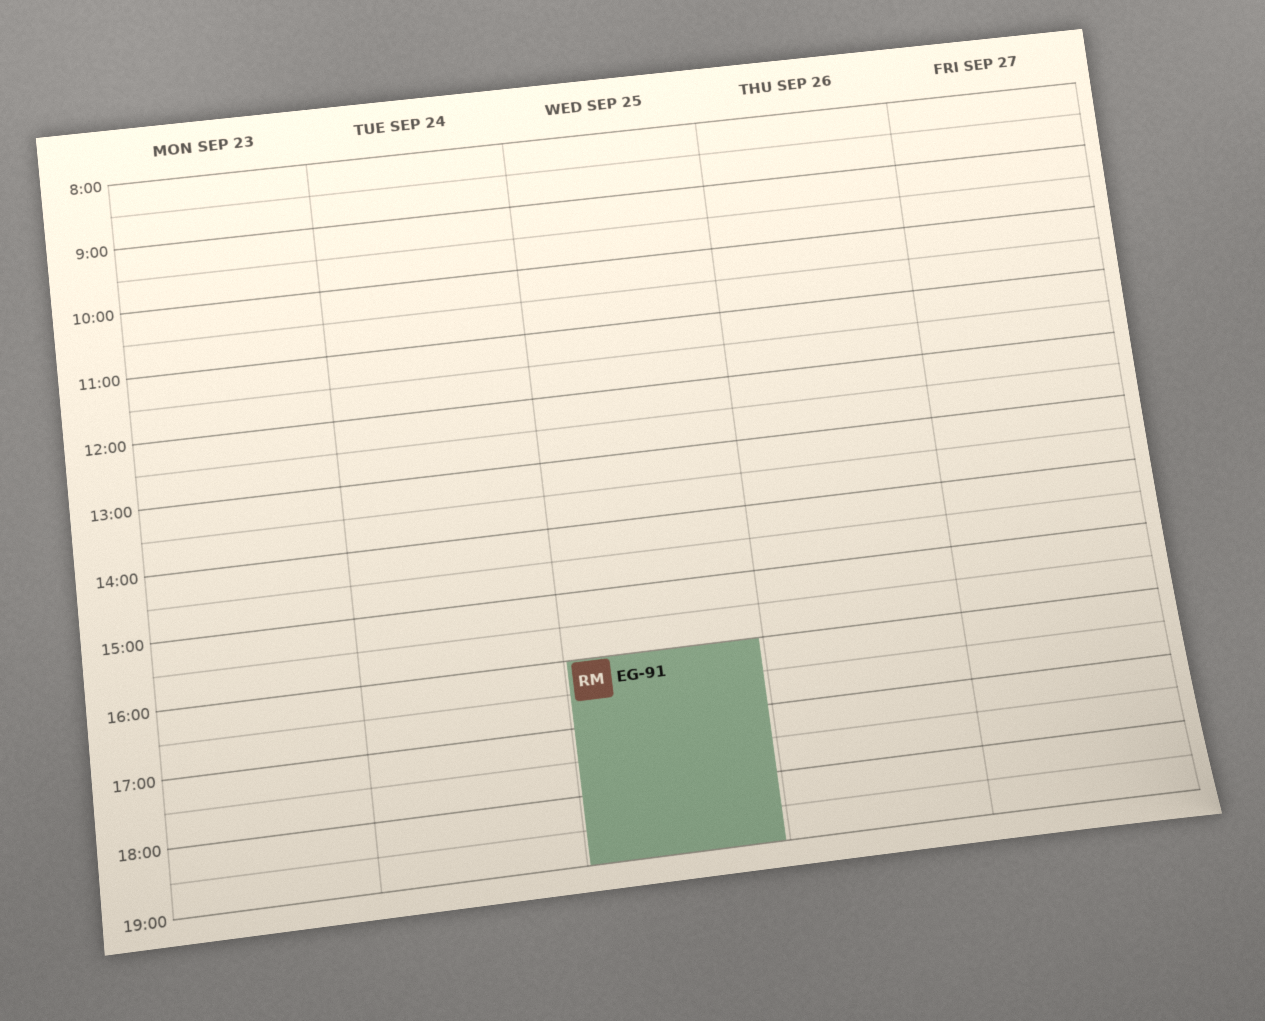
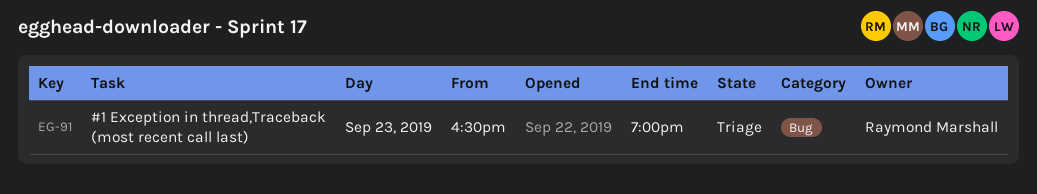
EG-91, day: Sep 25 -> Sep 23
EG-91, begins: 16:00 -> 16:30

